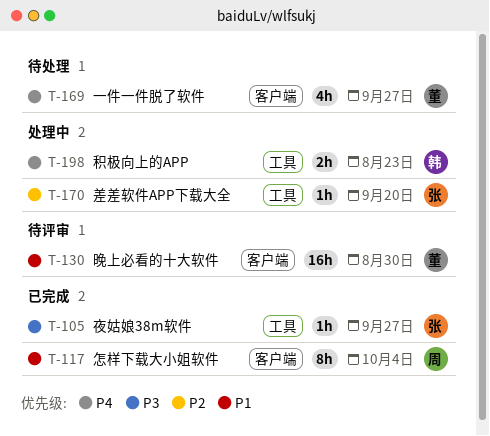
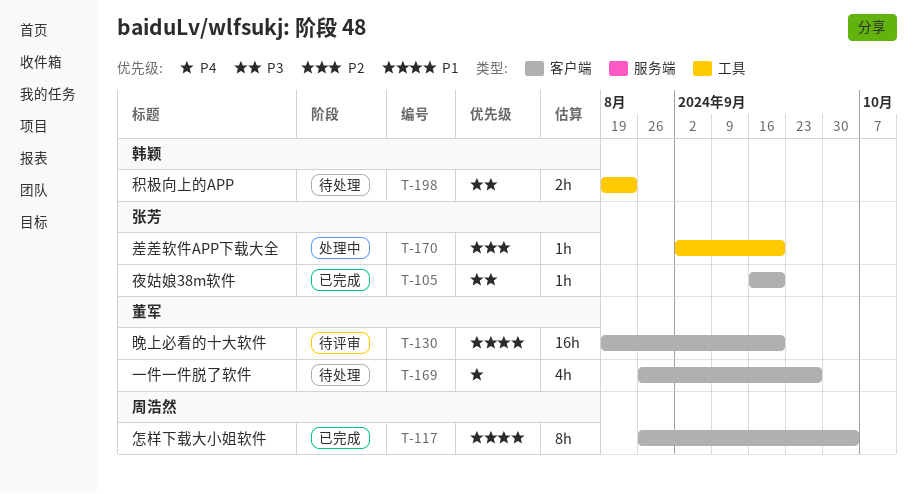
T-105, label: 工具 -> 客户端
T-105, due: Sep 27 -> Sep 20
T-130, due: Aug 30 -> Sep 20
T-198, status: 处理中 -> 待处理
T-198, priority: P4 -> P3

